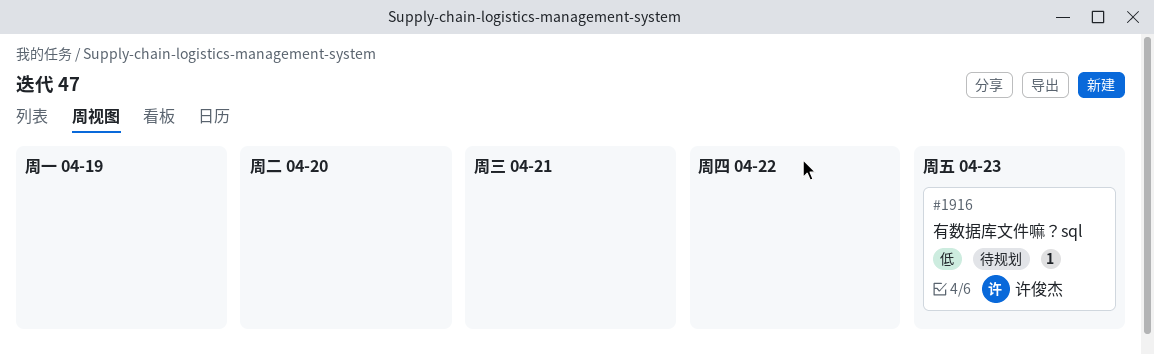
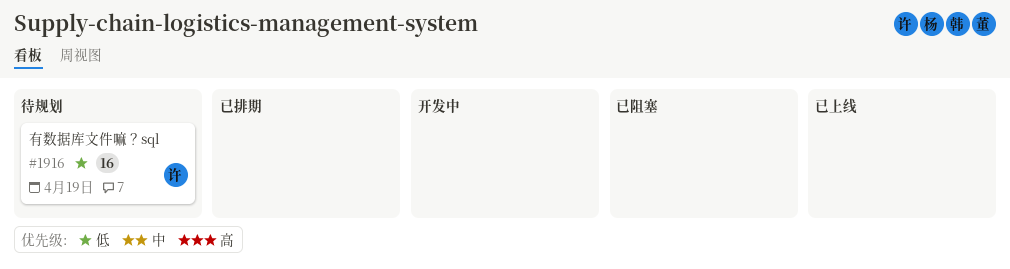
#1916, estimate: 1 -> 16
#1916, due: Apr 23 -> Apr 19

